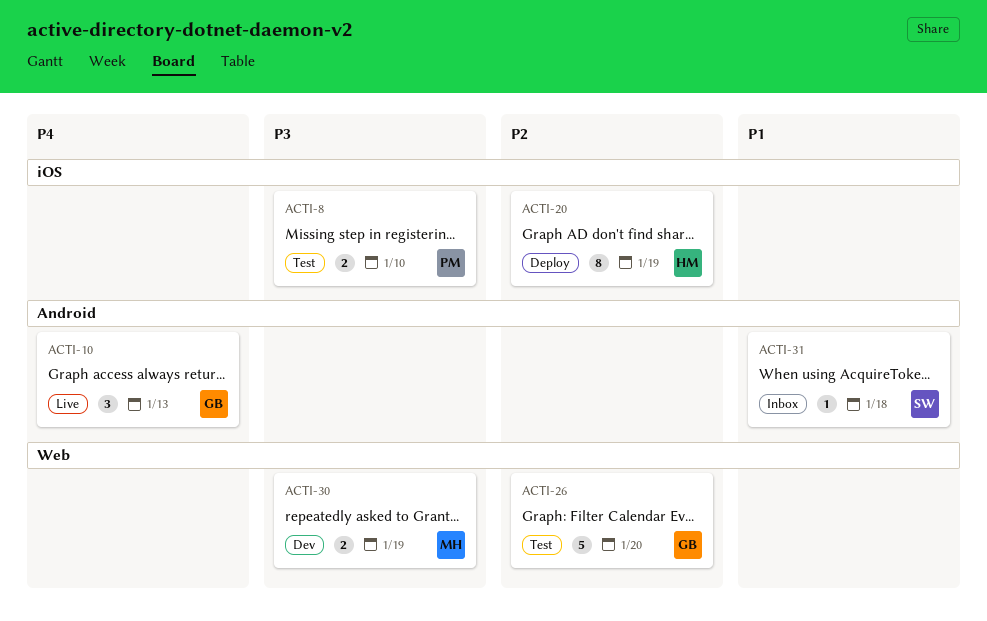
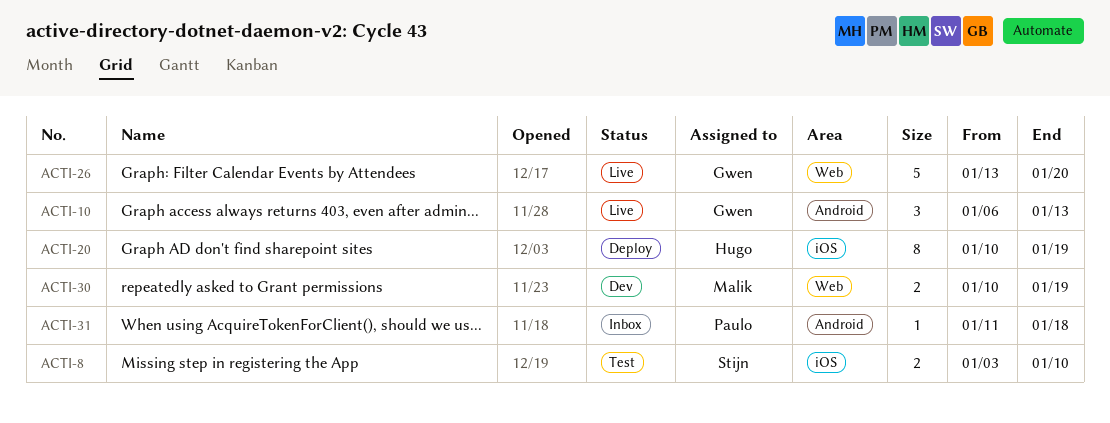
ACTI-8, owner: Paulo -> Stijn
ACTI-26, status: Test -> Live
ACTI-31, owner: Stijn -> Paulo

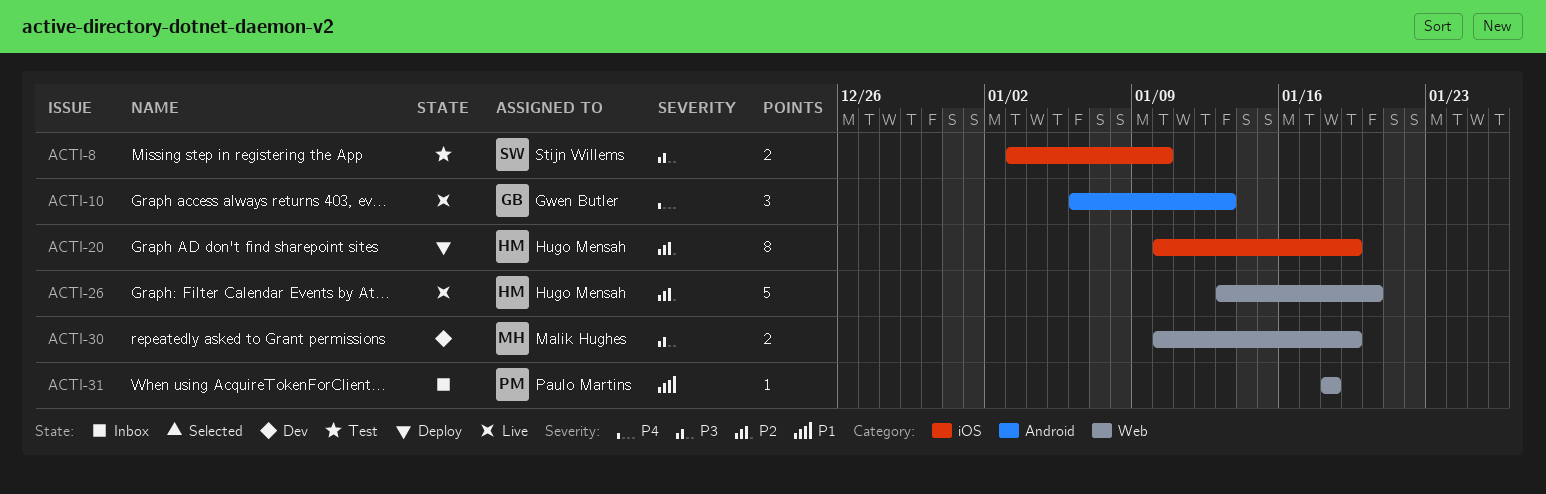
ACTI-26, owner: Gwen Butler -> Hugo Mensah
ACTI-31, label: Android -> Web
ACTI-31, start: Jan 11 -> Jan 18

